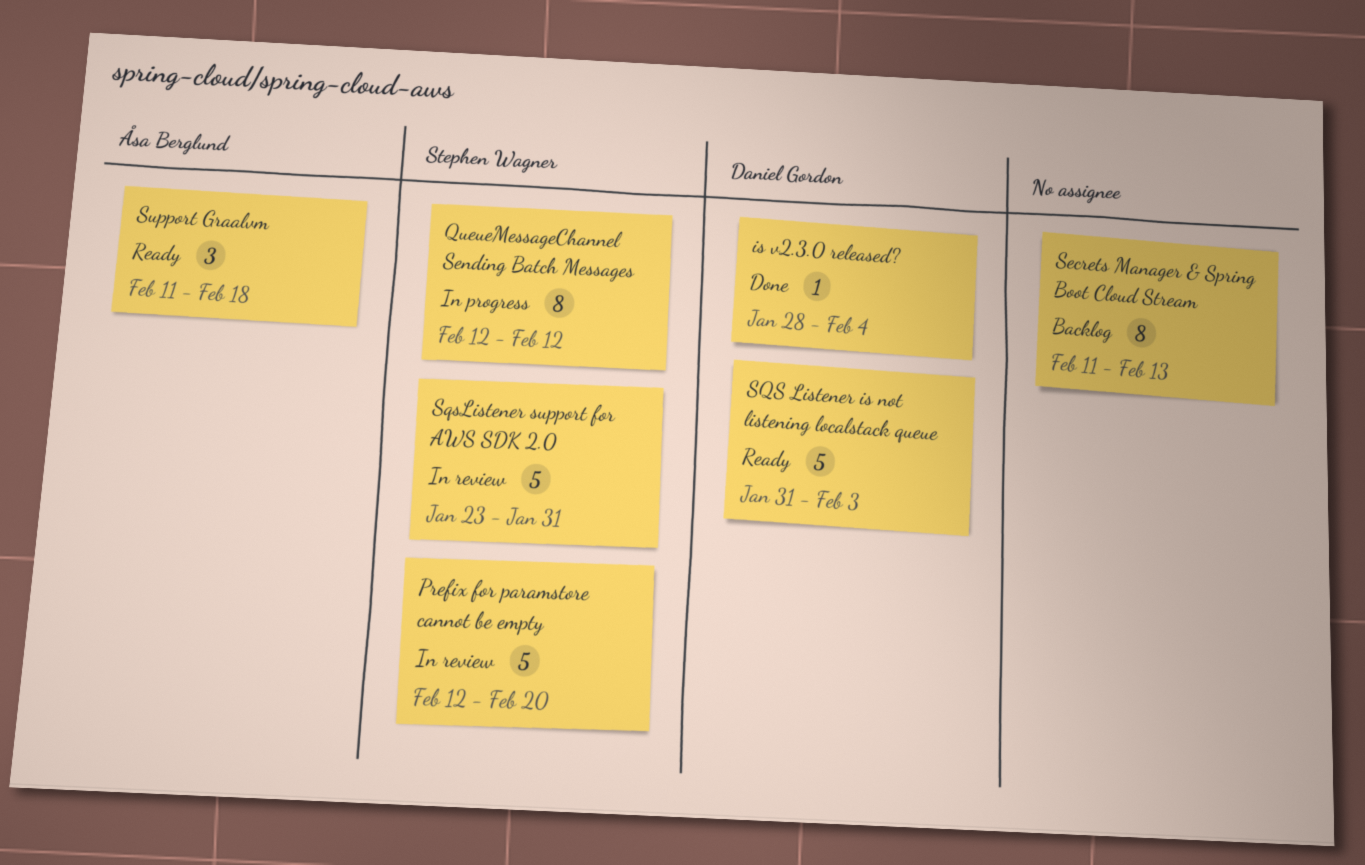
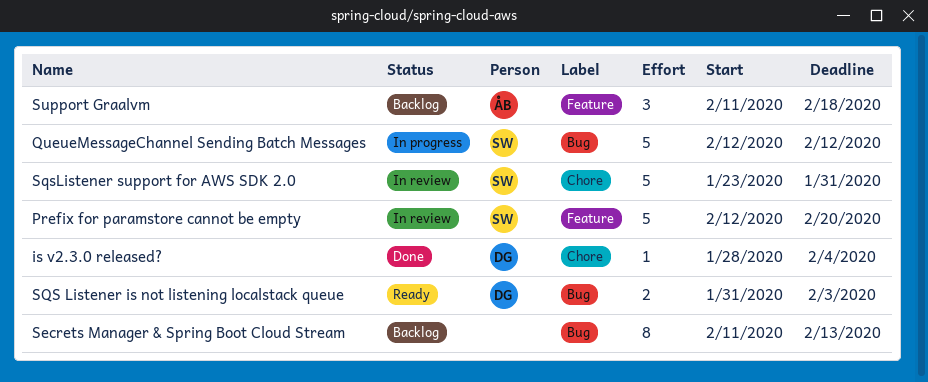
QueueMessageChannel Sending Batch Messages, estimate: 8 -> 5
SQS Listener is not listening localstack queue, estimate: 5 -> 2
Support Graalvm, status: Ready -> Backlog

